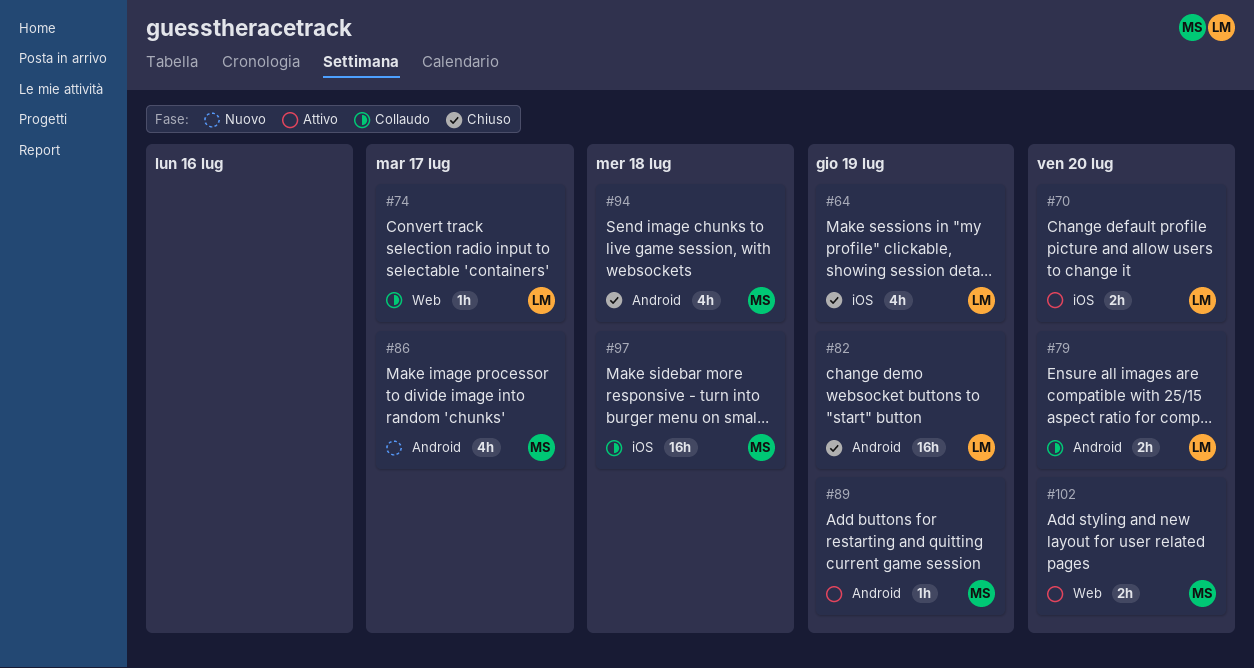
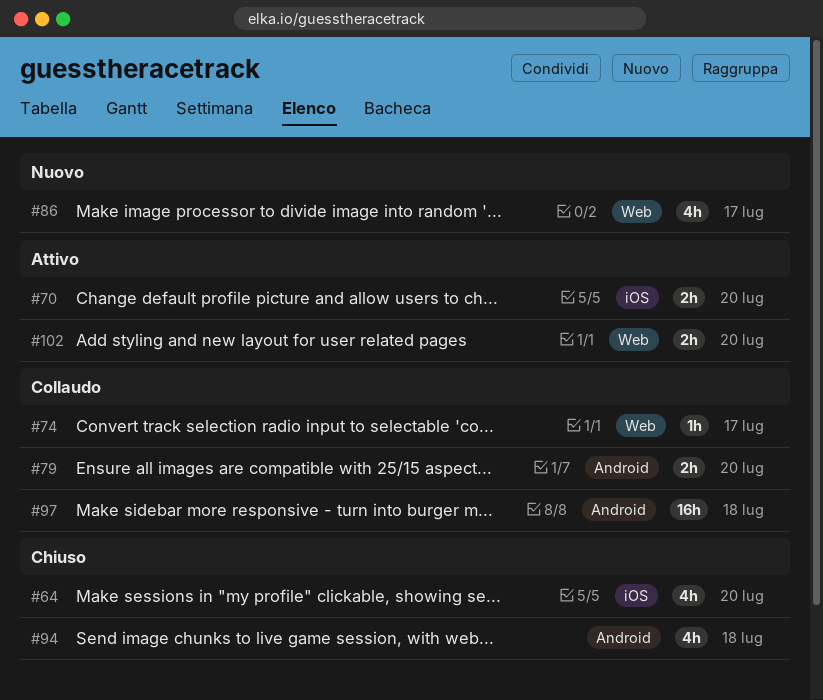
#64, due: Jul 19 -> Jul 20
#82: present -> none
#86, label: Android -> Web
#89: present -> none
#97, label: iOS -> Android

